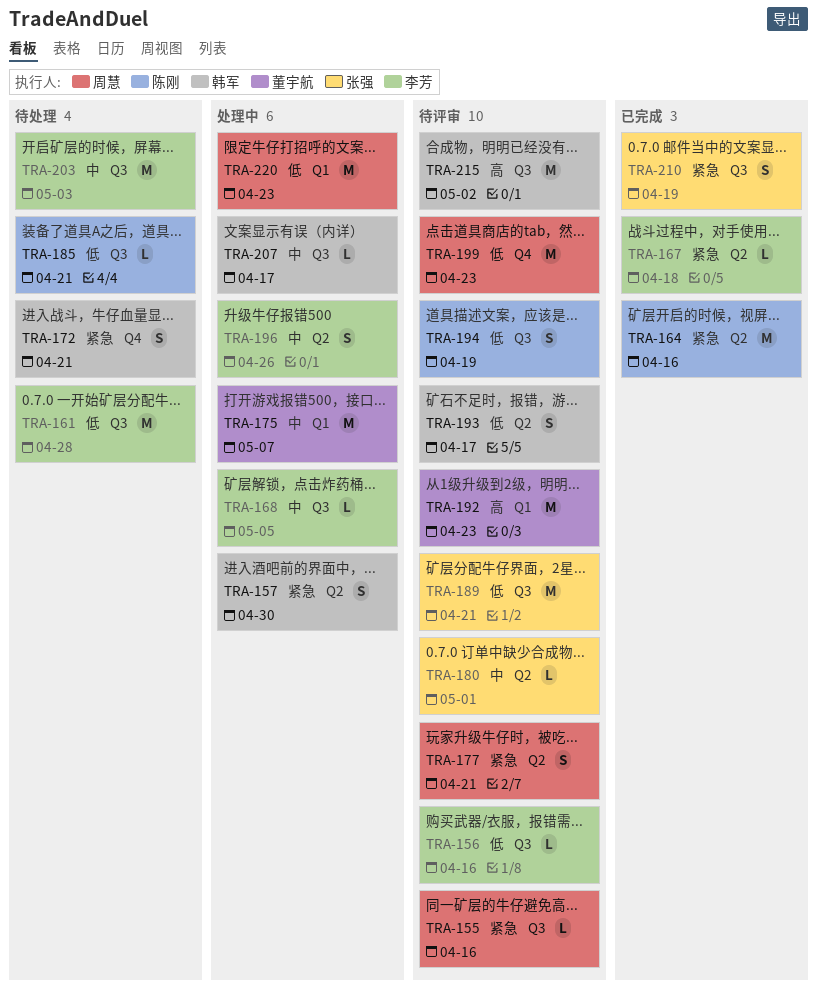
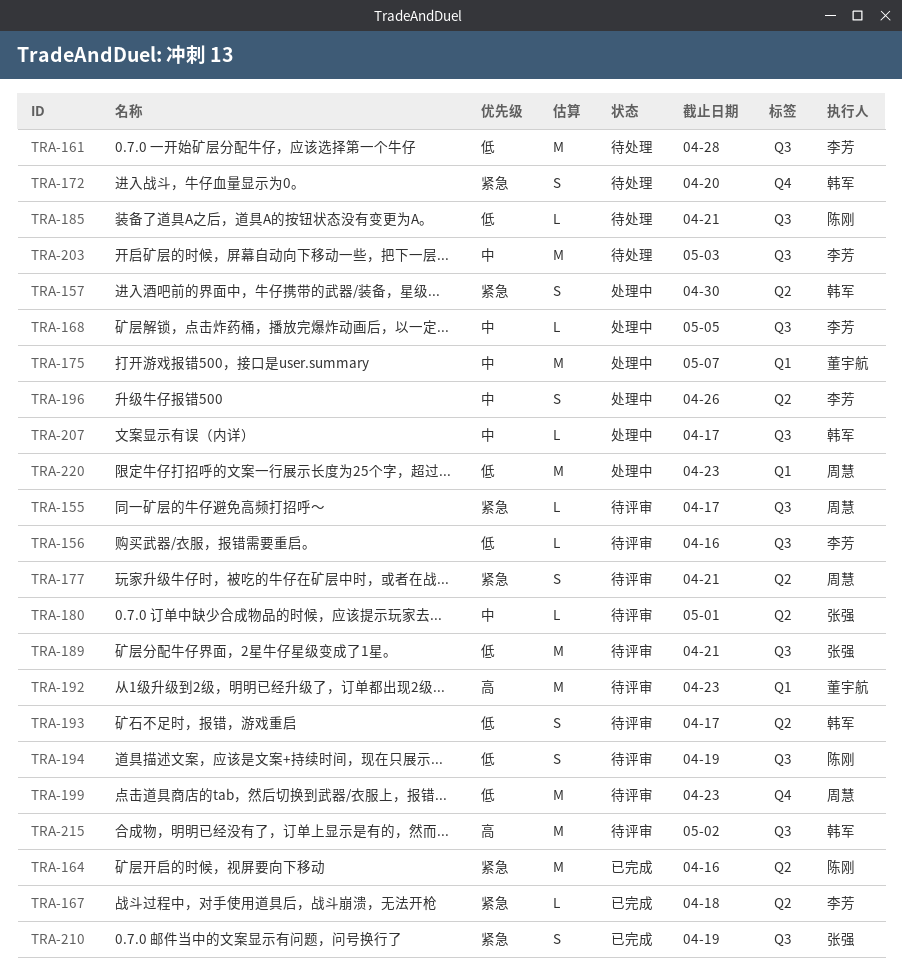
TRA-155, due: Apr 16 -> Apr 17
TRA-172, due: Apr 21 -> Apr 20

